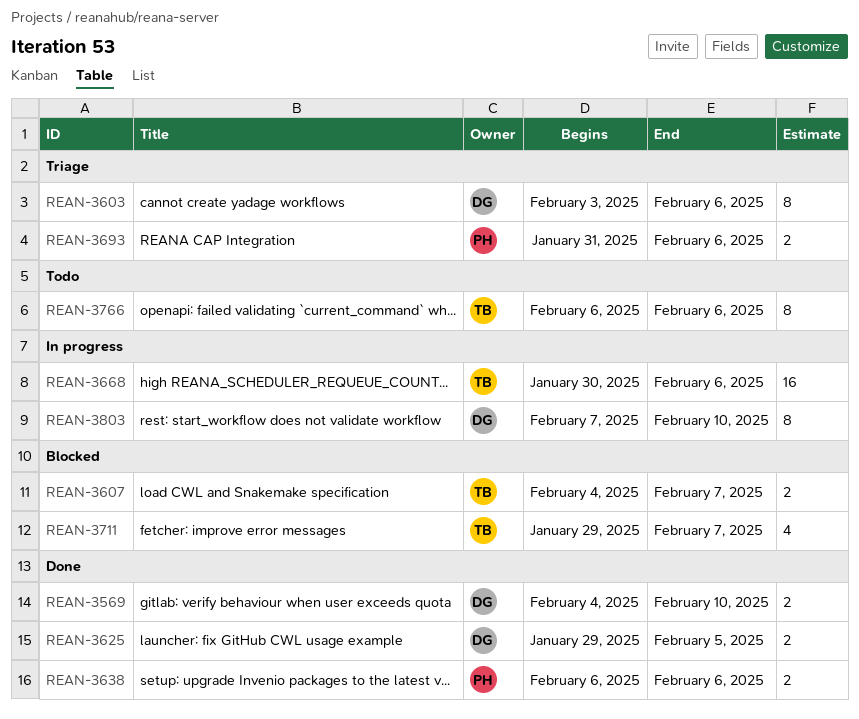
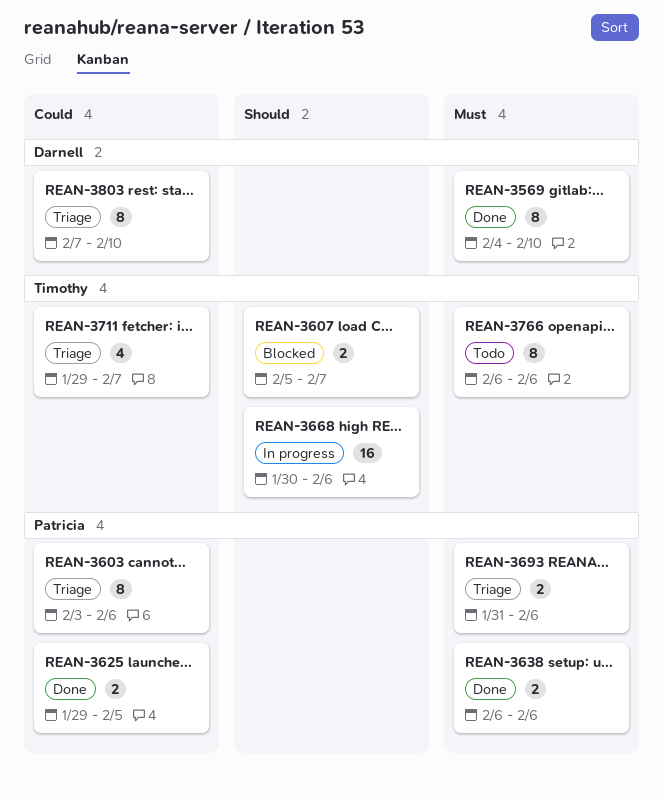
REAN-3569, estimate: 2 -> 8
REAN-3603, owner: Darnell -> Patricia
REAN-3607, start: Feb 4 -> Feb 5
REAN-3625, owner: Darnell -> Patricia
REAN-3711, status: Blocked -> Triage
REAN-3803, status: In progress -> Triage

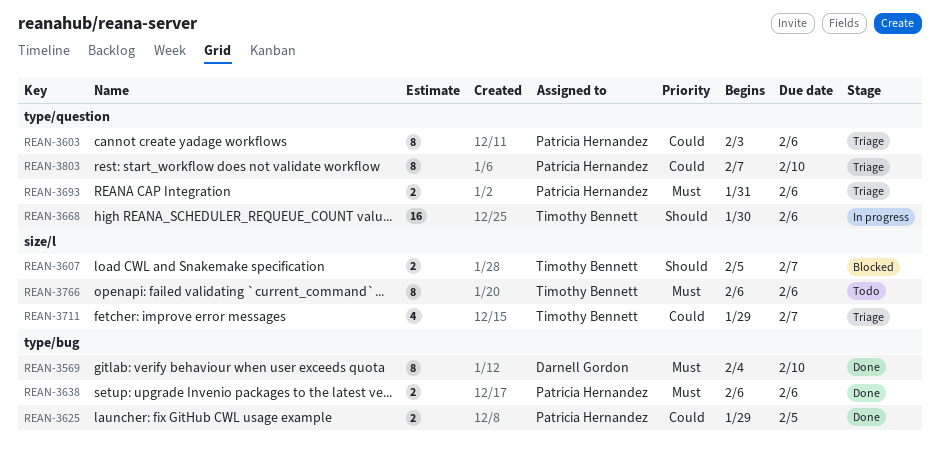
REAN-3803, owner: Darnell Gordon -> Patricia Hernandez

